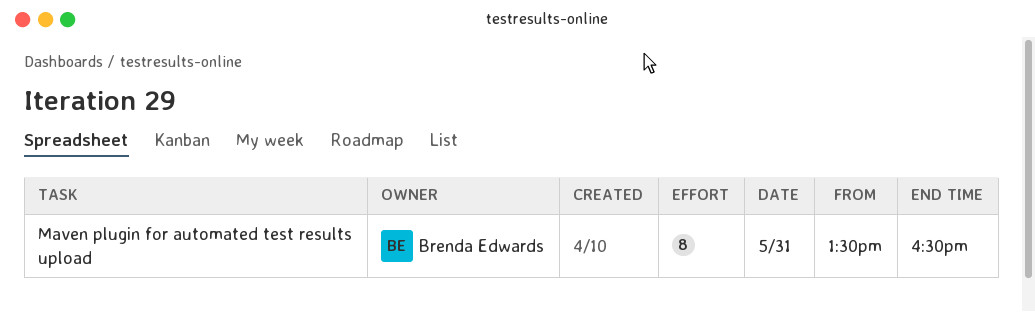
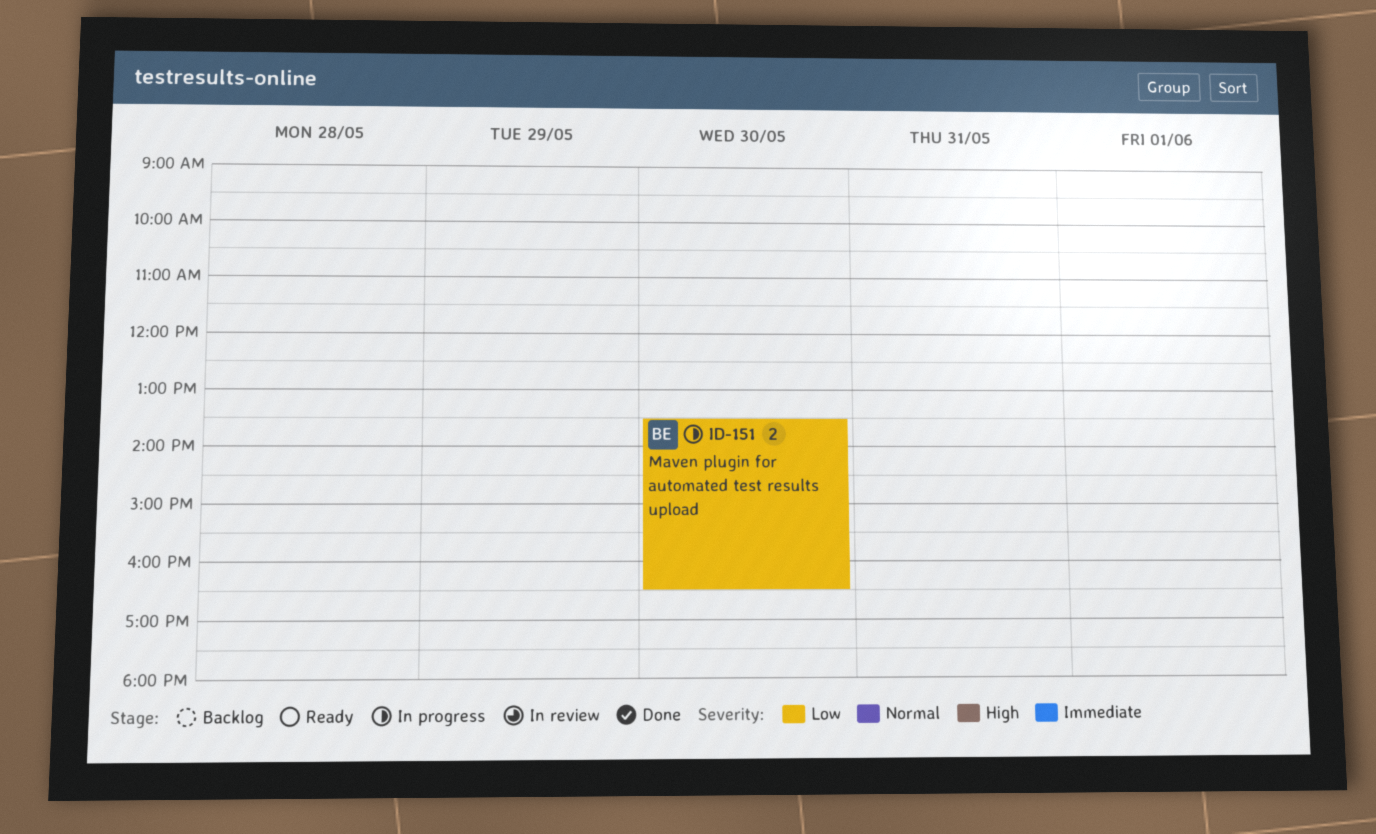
Maven plugin for automated test results upload, estimate: 8 -> 2
Maven plugin for automated test results upload, day: May 31 -> May 30

